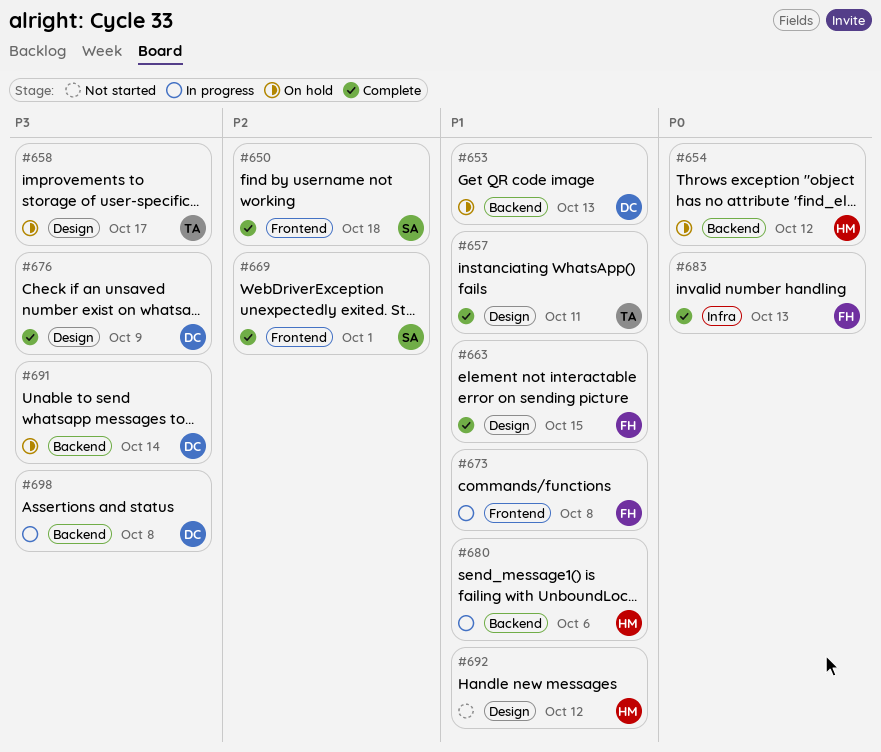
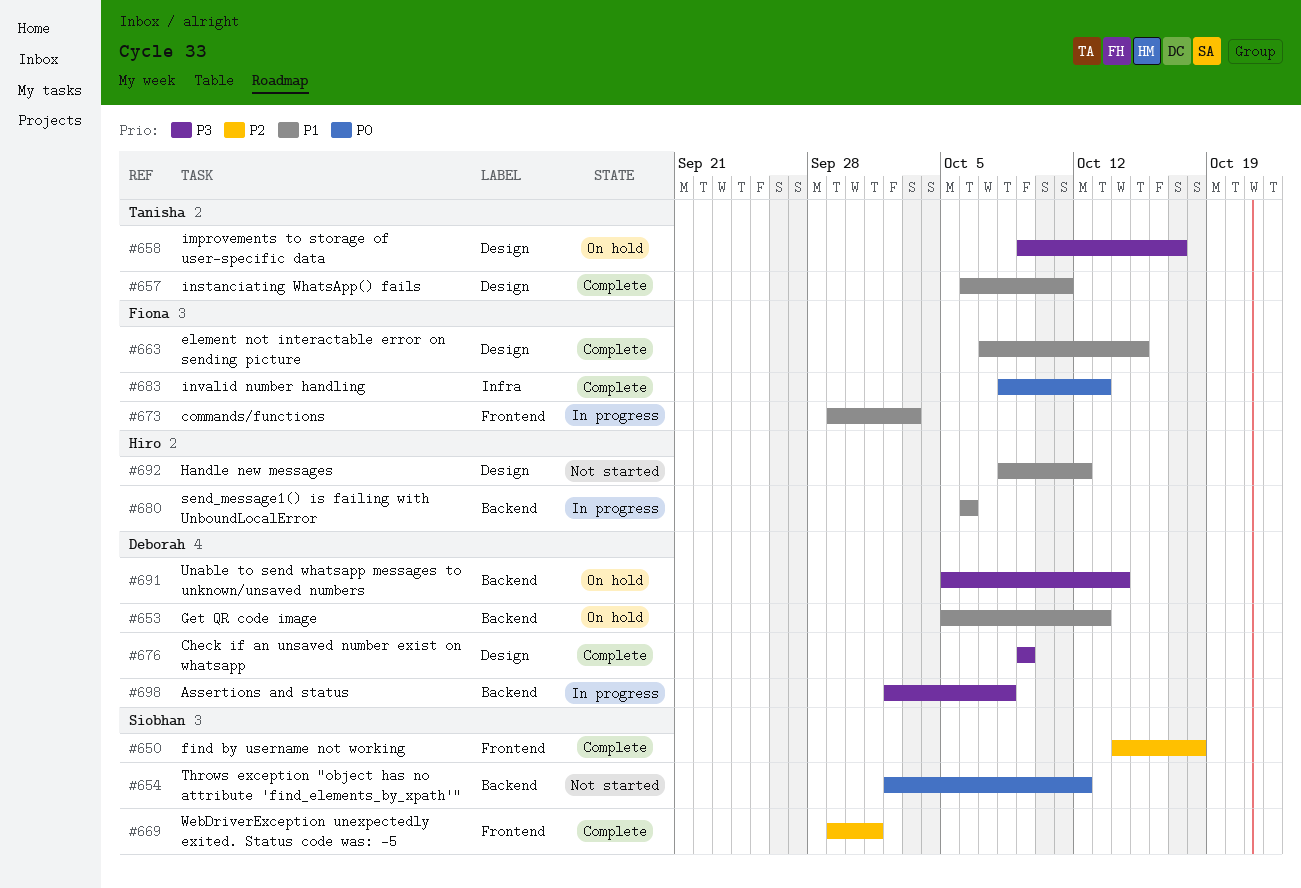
#654, status: On hold -> Not started
#654, owner: Hiro -> Siobhan
#673, due: Oct 8 -> Oct 3

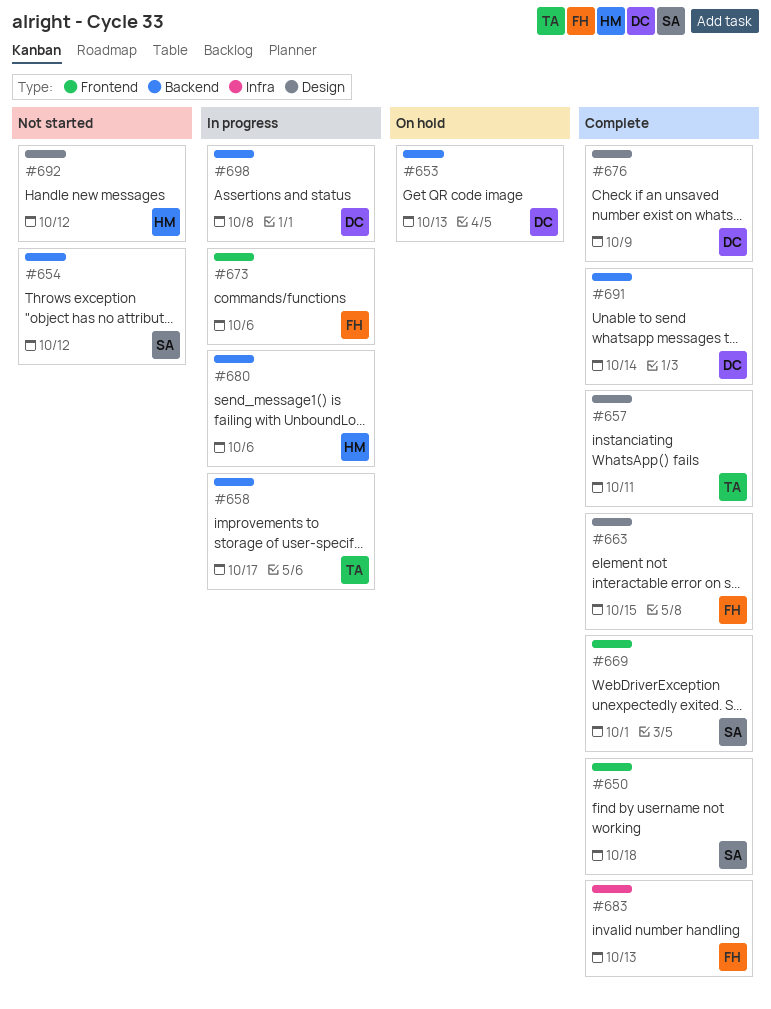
#658, status: On hold -> In progress
#658, label: Design -> Backend
#673, due: Oct 3 -> Oct 6
#691, status: On hold -> Complete

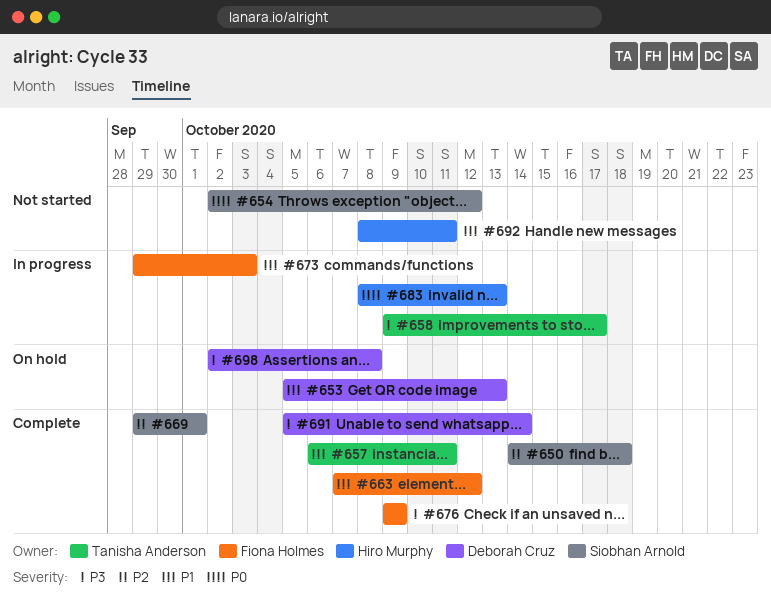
#663, due: Oct 15 -> Oct 12
#673, due: Oct 6 -> Oct 3
#676, owner: Deborah Cruz -> Fiona Holmes
#680: present -> none
#683, status: Complete -> In progress
#683, owner: Fiona Holmes -> Hiro Murphy
#692, due: Oct 12 -> Oct 11
#698, status: In progress -> On hold

